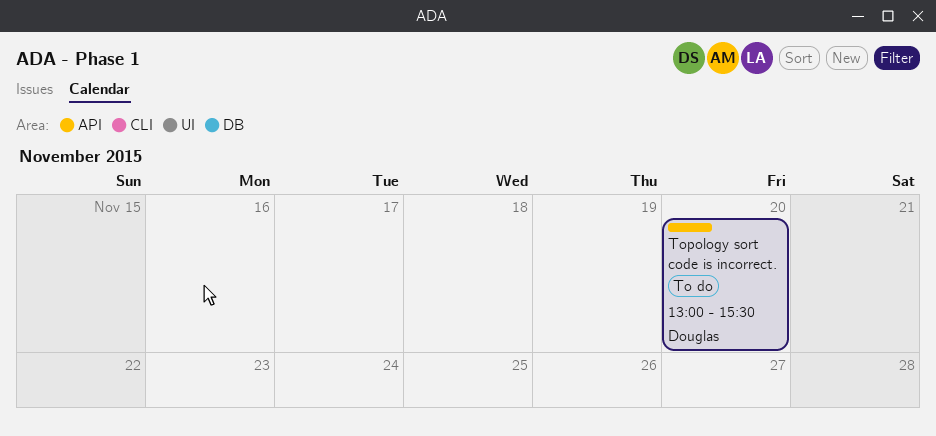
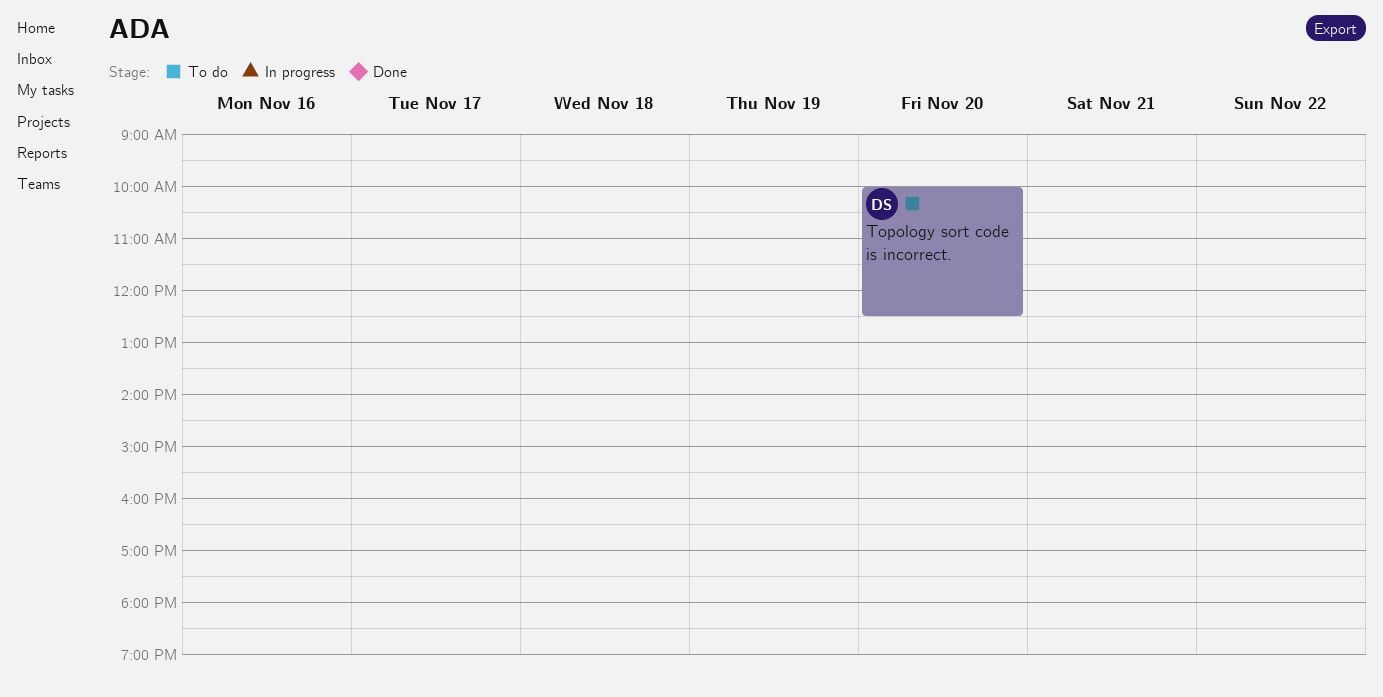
Topology sort code is incorrect., begins: 13:00 -> 10:00
Topology sort code is incorrect., ends: 15:30 -> 12:30

